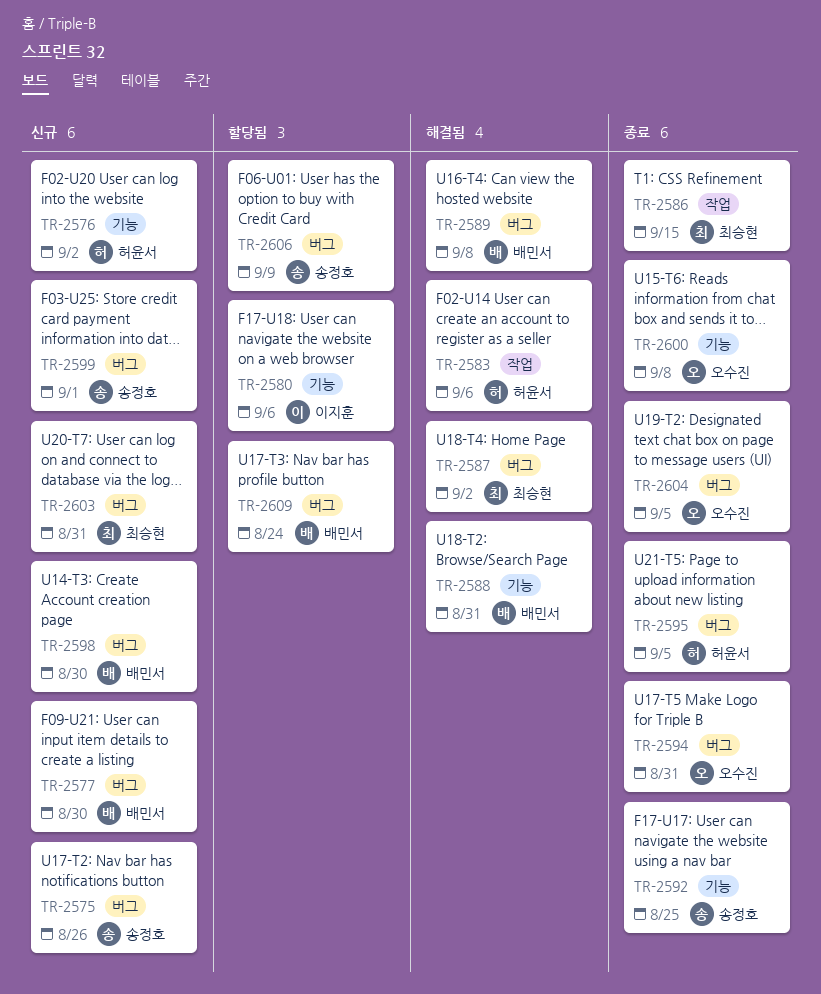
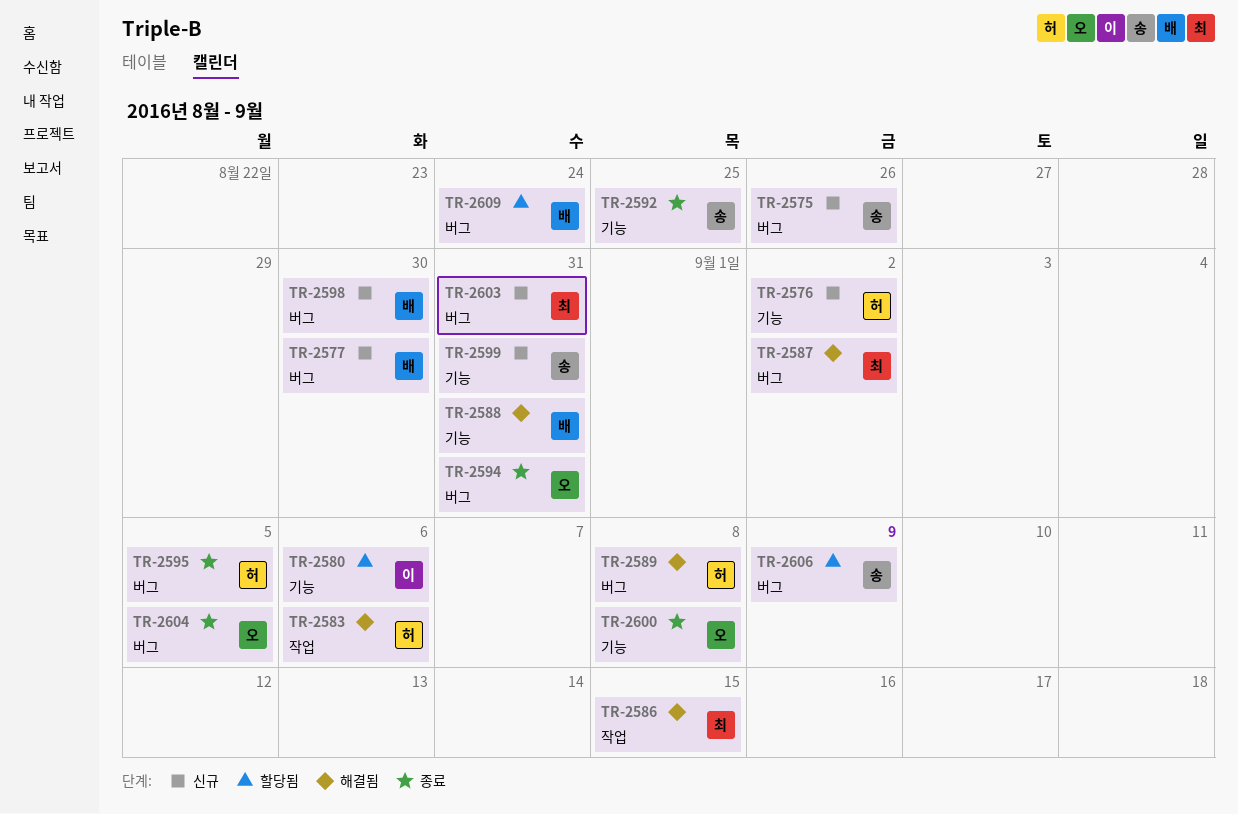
TR-2586, status: 종료 -> 해결됨
TR-2589, owner: 배민서 -> 허윤서
TR-2599, label: 버그 -> 기능
TR-2599, due: Sep 1 -> Aug 31

